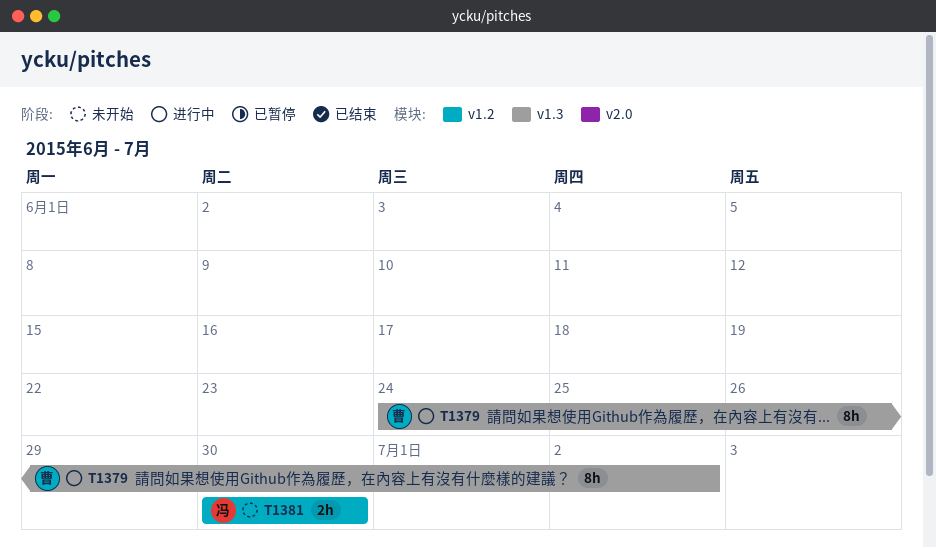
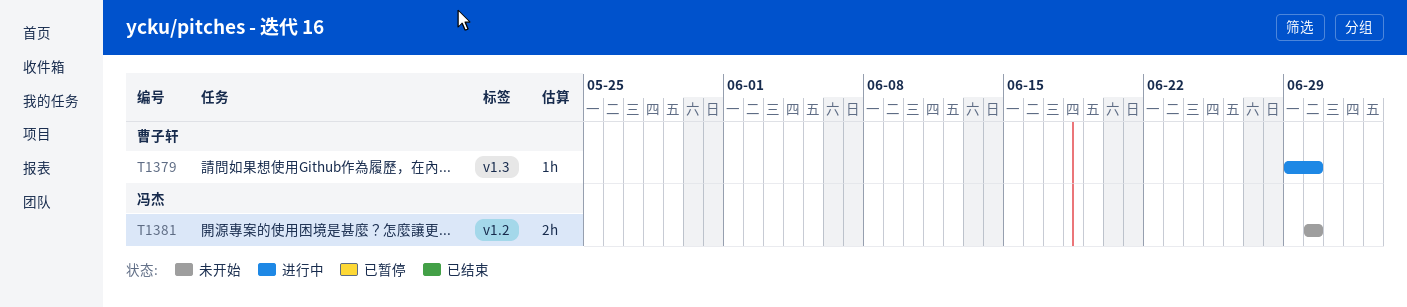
T1379, estimate: 8h -> 1h
T1379, start: Jun 24 -> Jun 29
T1379, due: Jul 2 -> Jun 30

